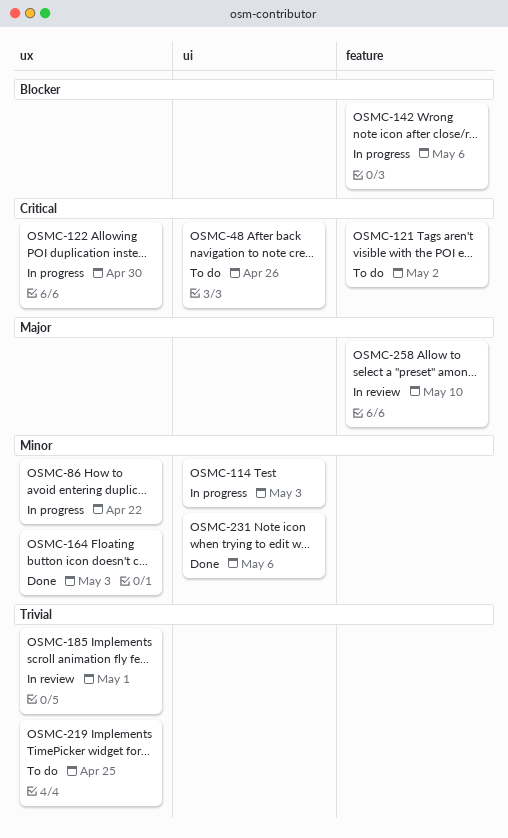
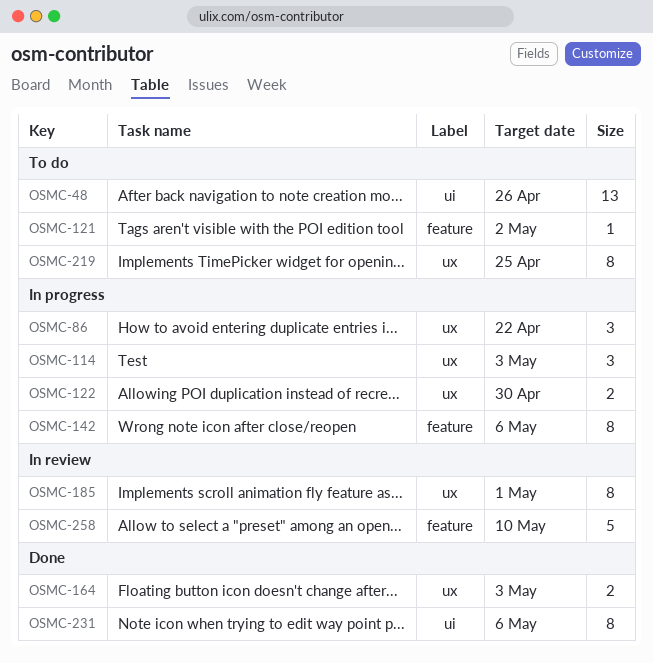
OSMC-114, label: ui -> ux

